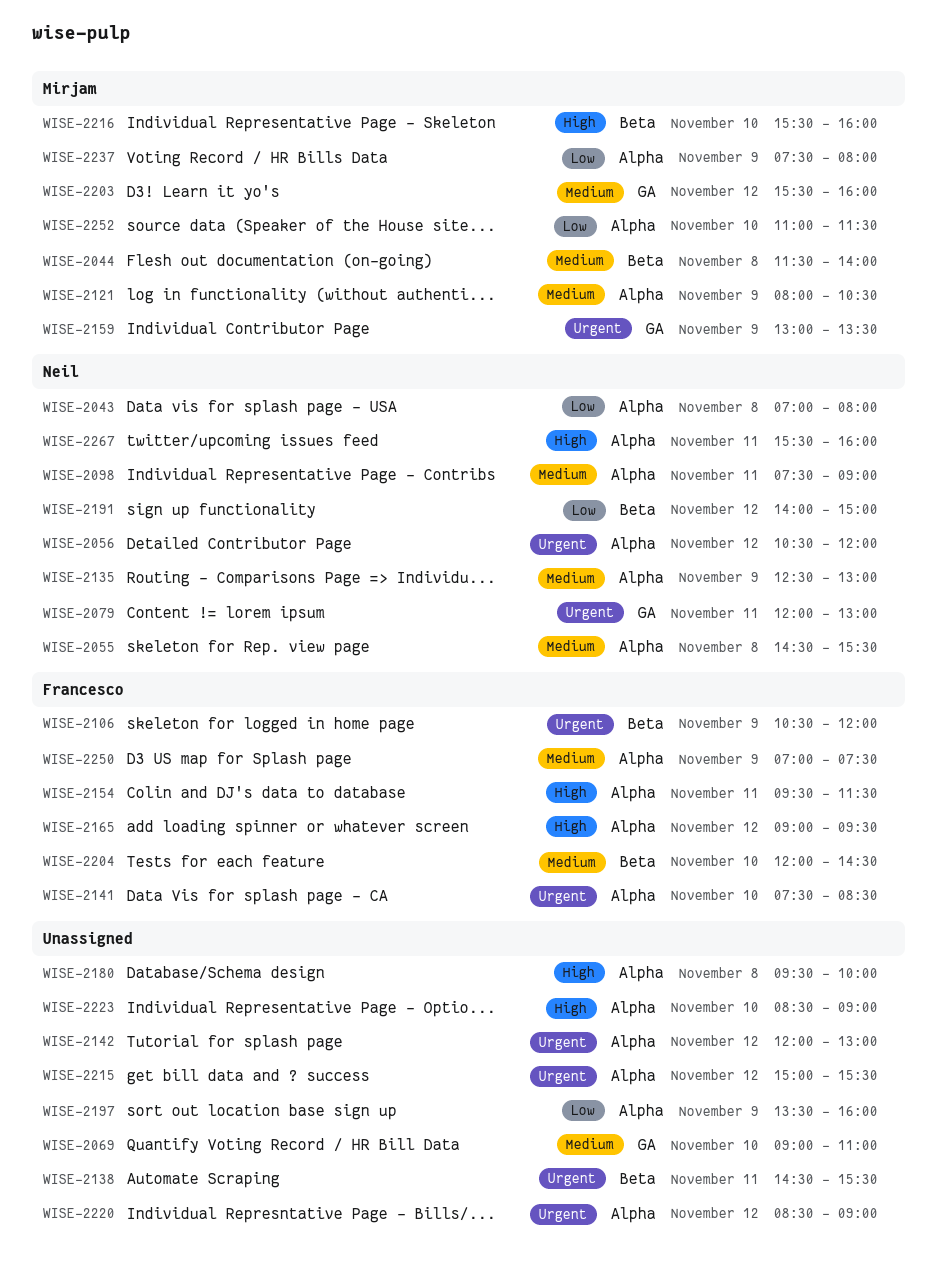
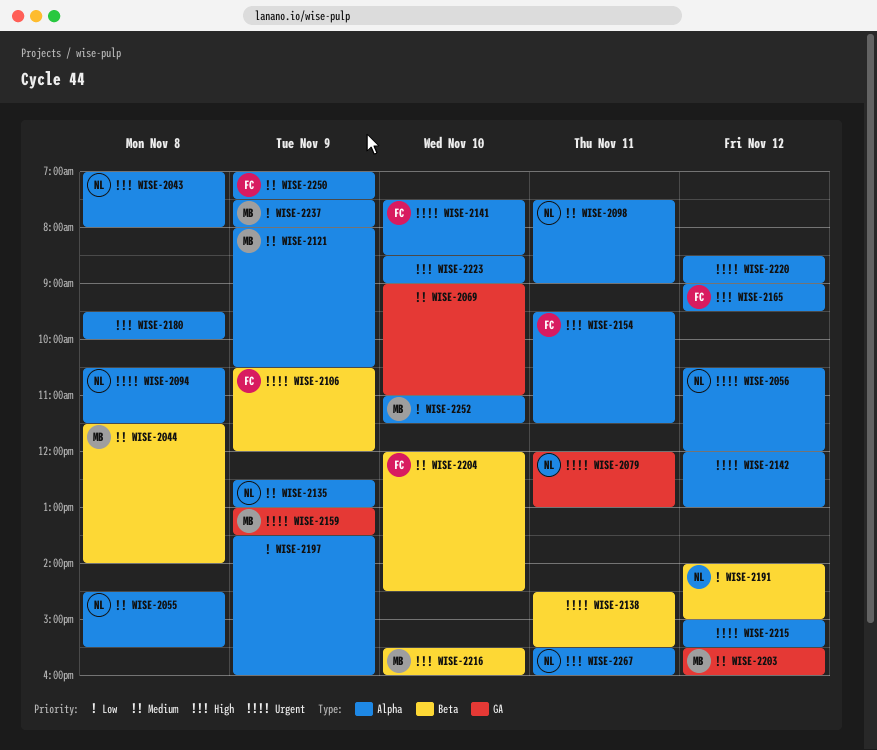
WISE-2043, priority: Low -> High
WISE-2094: none -> present

